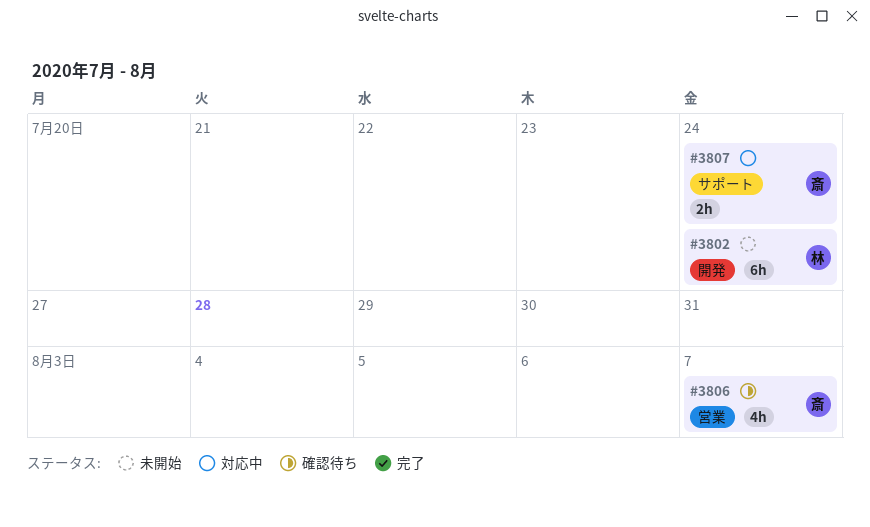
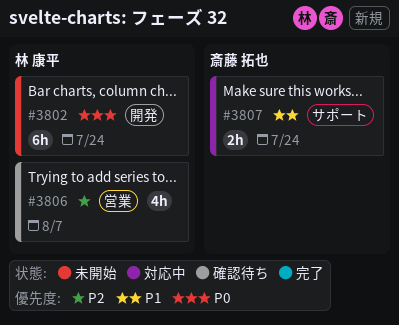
#3806, owner: 斎藤 拓也 -> 林 康平

